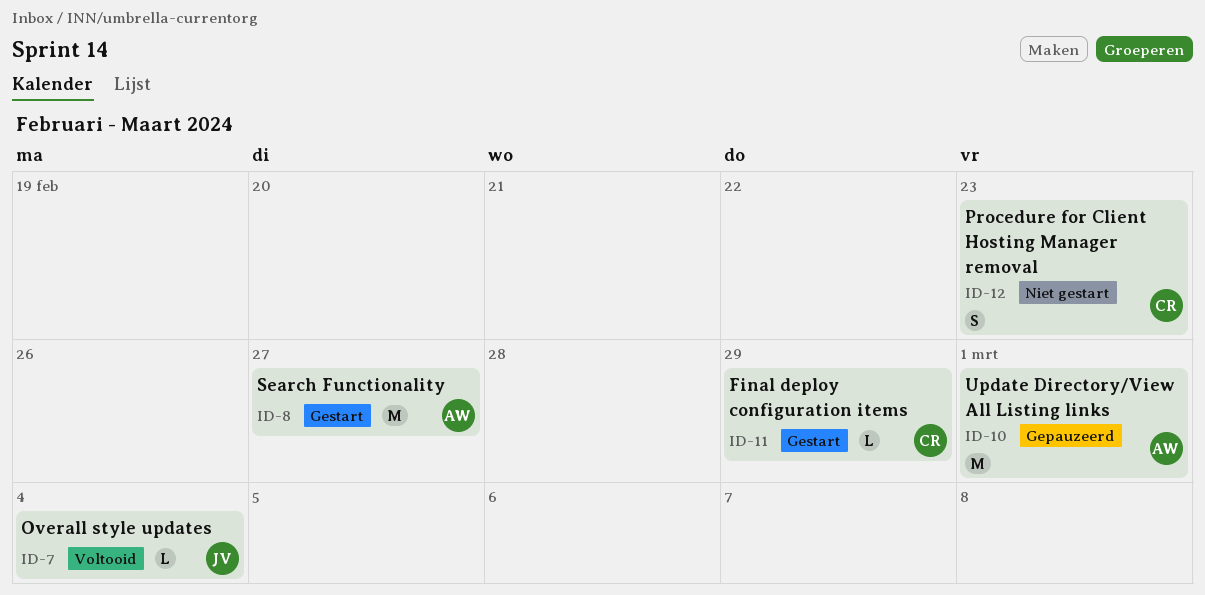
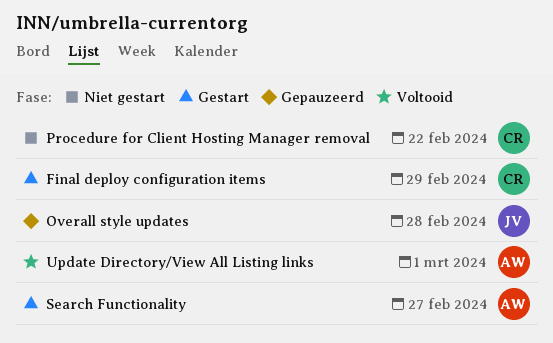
Overall style updates, status: Voltooid -> Gepauzeerd
Overall style updates, due: Mar 4 -> Feb 28
Procedure for Client Hosting Manager removal, due: Feb 23 -> Feb 22
Update Directory/View All Listing links, status: Gepauzeerd -> Voltooid

